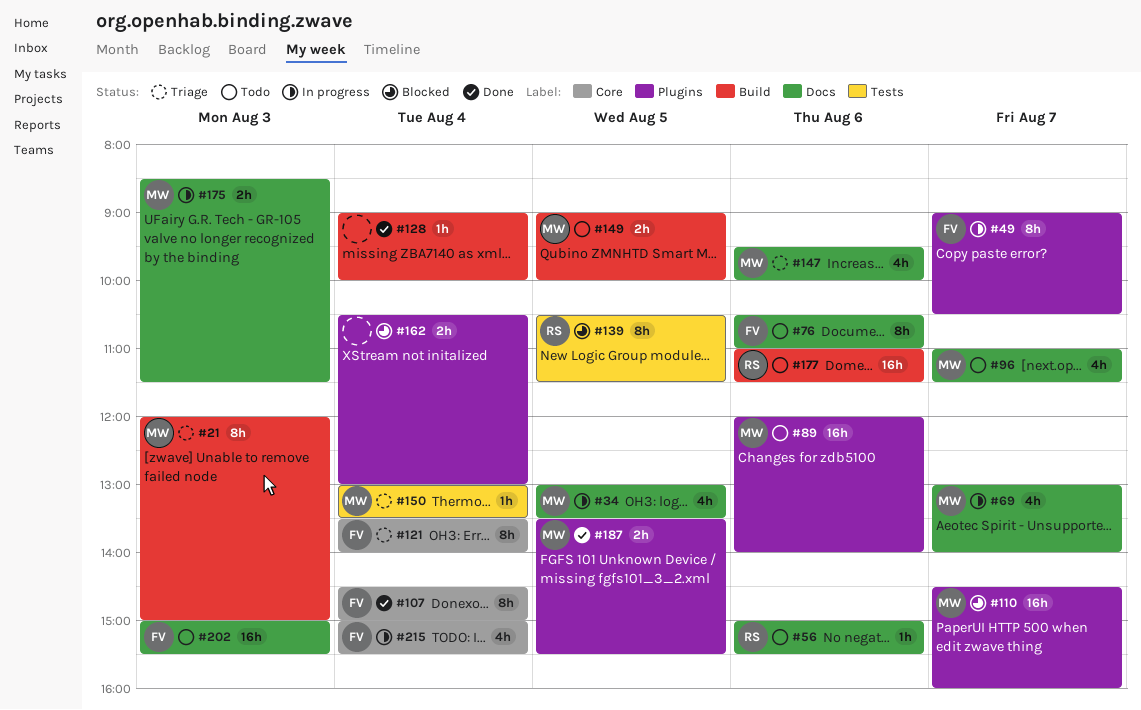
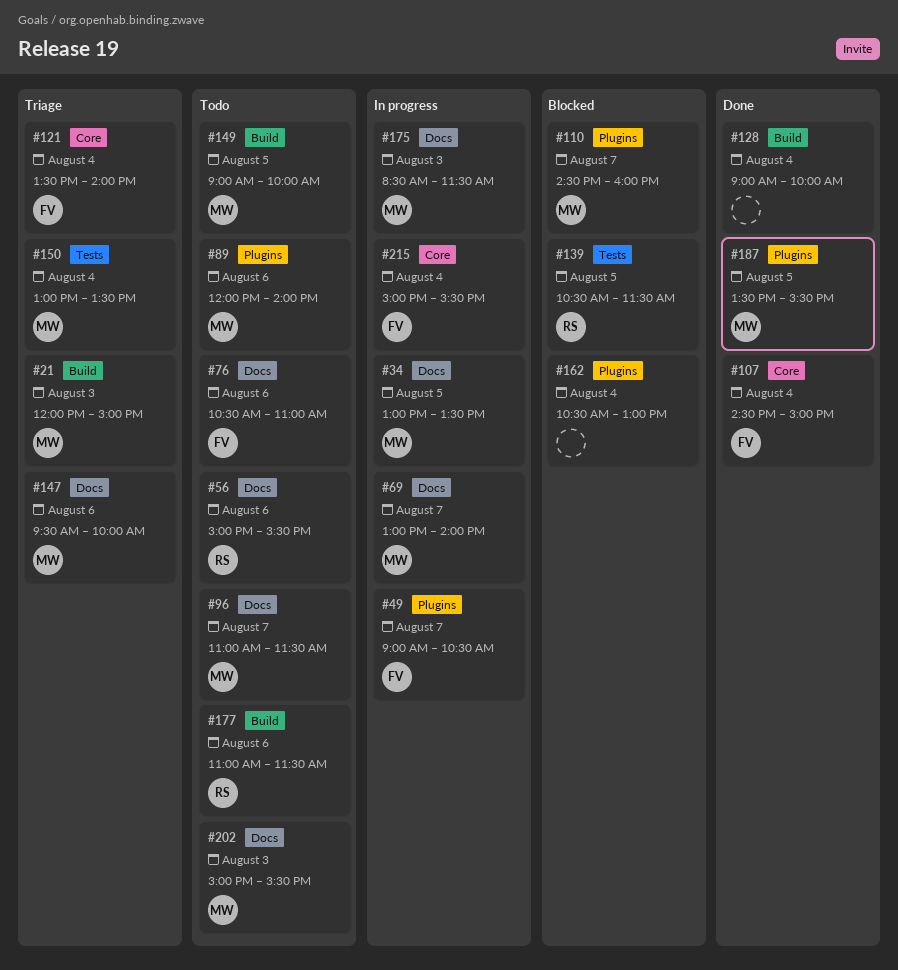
#202, owner: FV -> MW

